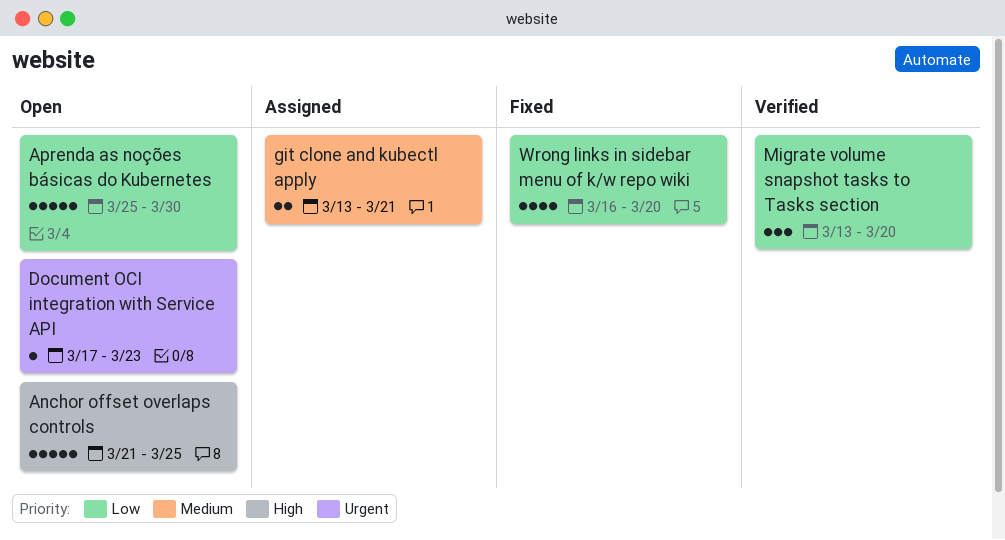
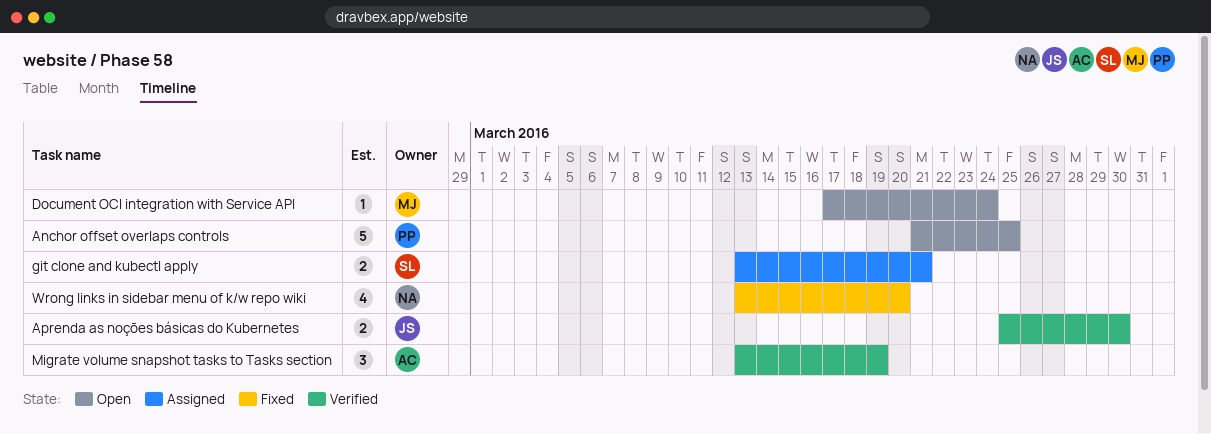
Aprenda as noções básicas do Kubernetes, status: Open -> Verified
Aprenda as noções básicas do Kubernetes, estimate: 5 -> 2
Document OCI integration with Service API, due: Mar 23 -> Mar 24
Migrate volume snapshot tasks to Tasks section, due: Mar 20 -> Mar 19
Wrong links in sidebar menu of k/w repo wiki, start: Mar 16 -> Mar 13

